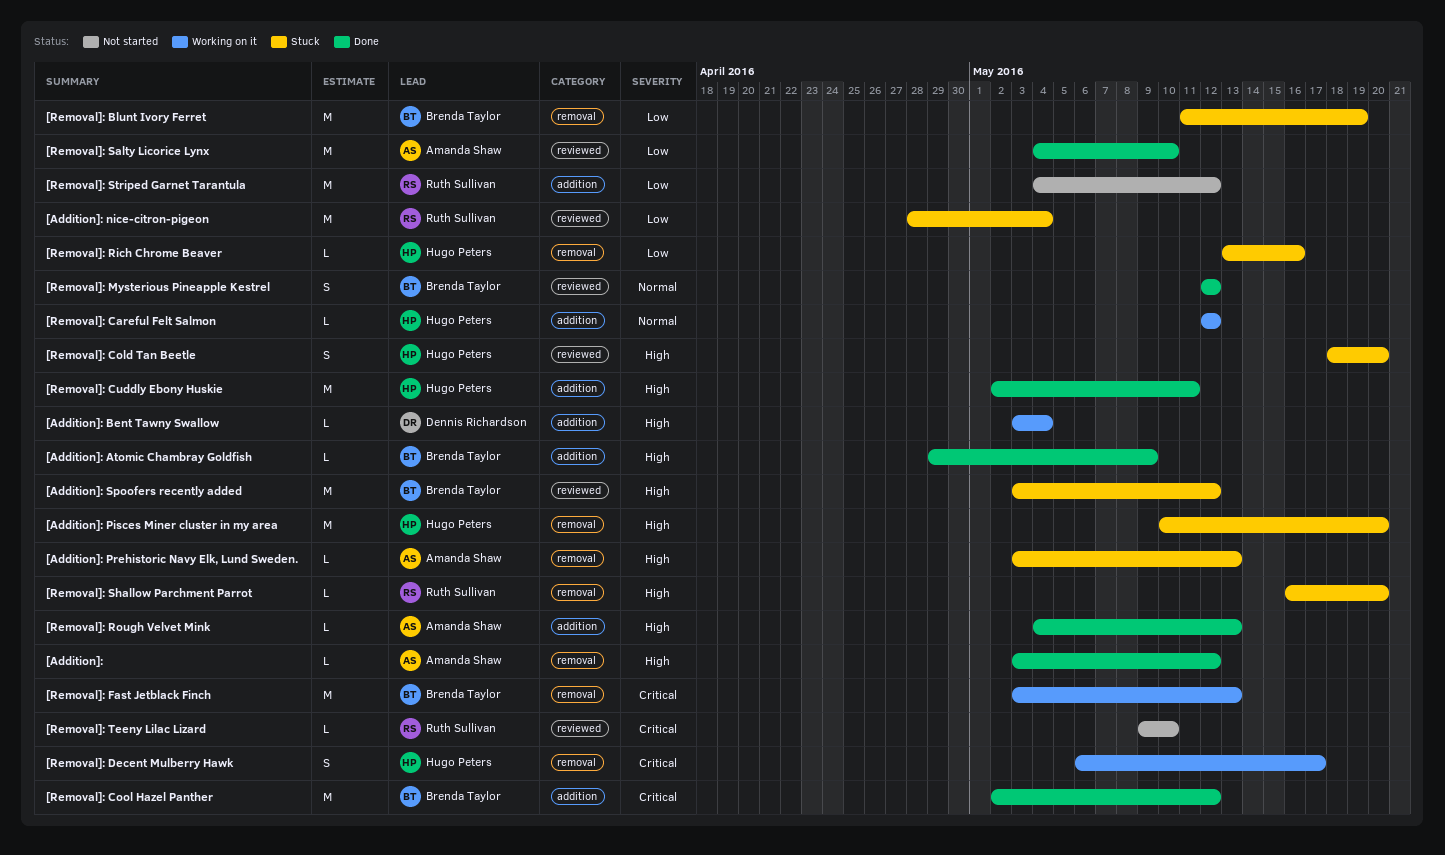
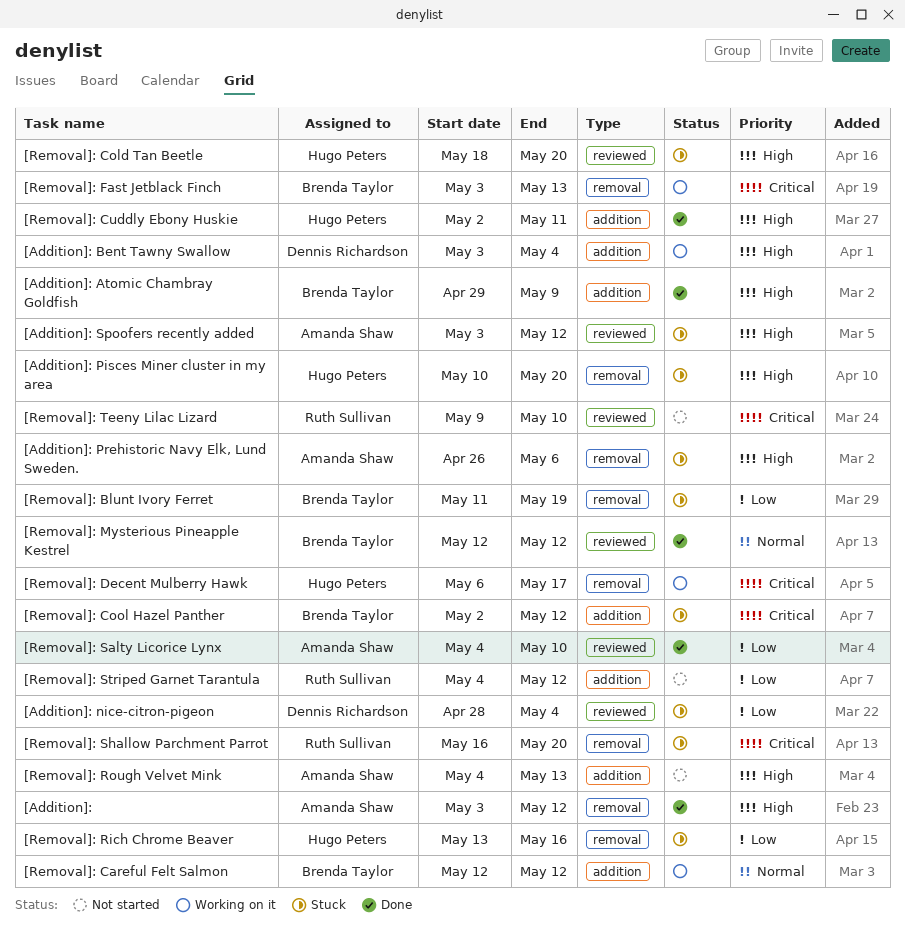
[Addition]: nice-citron-pigeon, owner: Ruth Sullivan -> Dennis Richardson
[Addition]: Prehistoric Navy Elk, Lund Sweden., start: May 3 -> Apr 26
[Addition]: Prehistoric Navy Elk, Lund Sweden., due: May 13 -> May 6
[Addition]: Spoofers recently added, owner: Brenda Taylor -> Amanda Shaw
[Removal]: Careful Felt Salmon, owner: Hugo Peters -> Brenda Taylor
[Removal]: Cool Hazel Panther, status: Done -> Stuck
[Removal]: Rough Velvet Mink, status: Done -> Not started
[Removal]: Shallow Parchment Parrot, priority: High -> Critical

